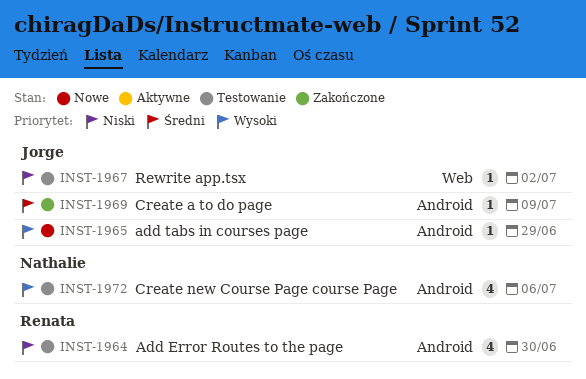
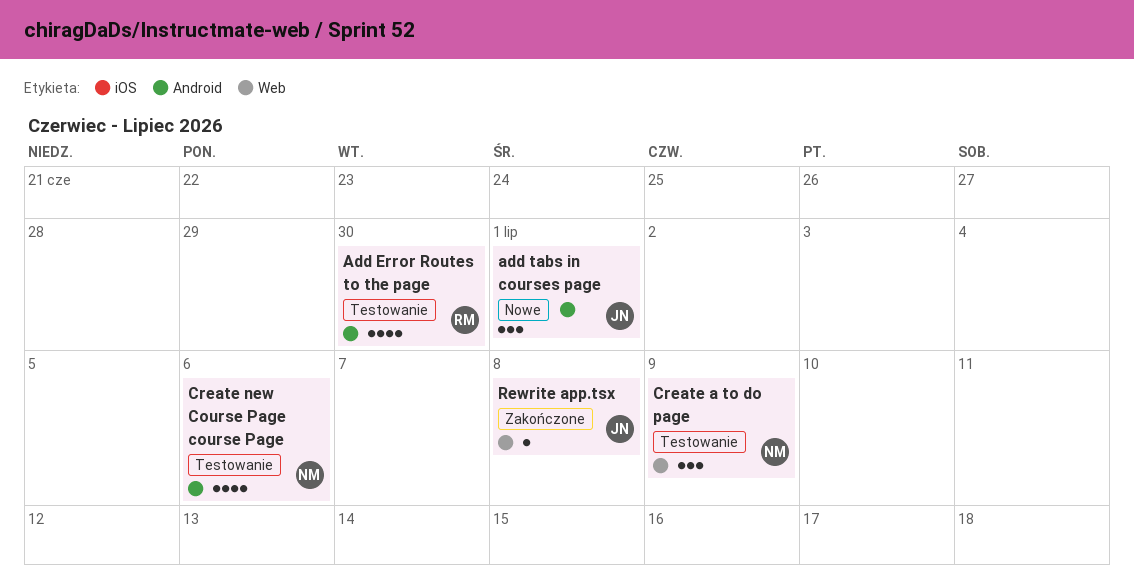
add tabs in courses page, estimate: 1 -> 3
add tabs in courses page, due: Jun 29 -> Jul 1
Create a to do page, status: Zakończone -> Testowanie
Create a to do page, owner: Jorge -> Nathalie
Create a to do page, label: Android -> Web
Create a to do page, estimate: 1 -> 3
Rewrite app.tsx, status: Testowanie -> Zakończone
Rewrite app.tsx, due: Jul 2 -> Jul 8

